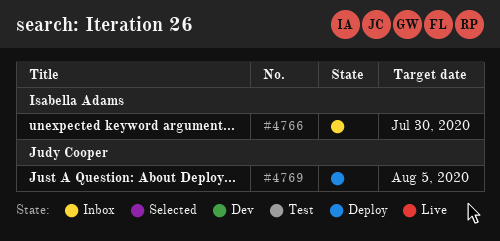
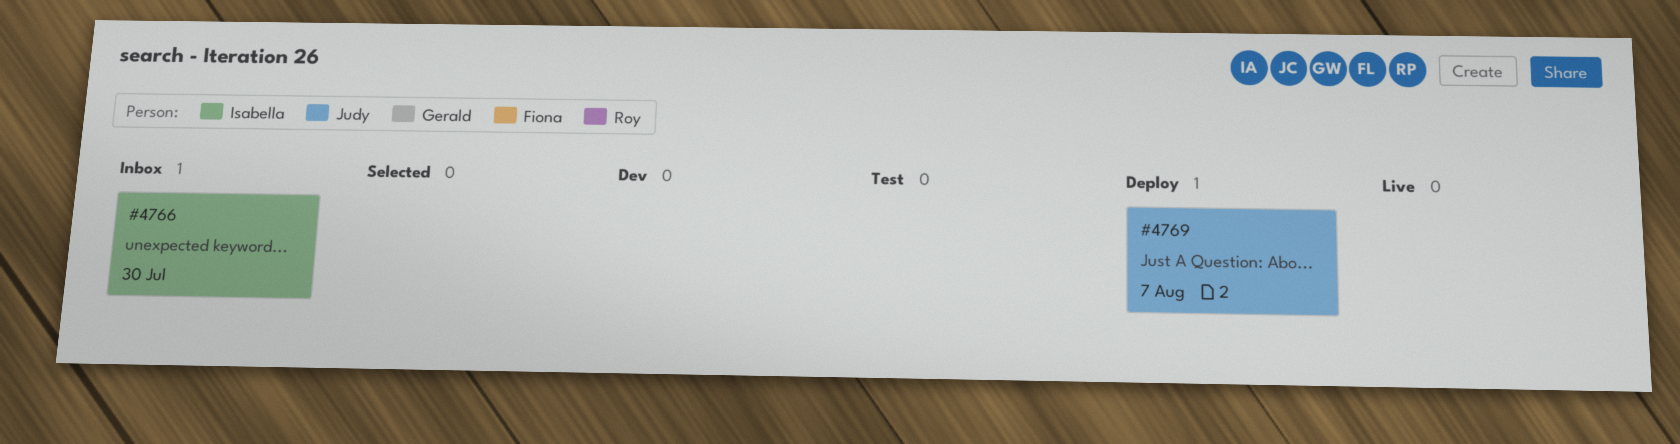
#4769, due: Aug 5 -> Aug 7

